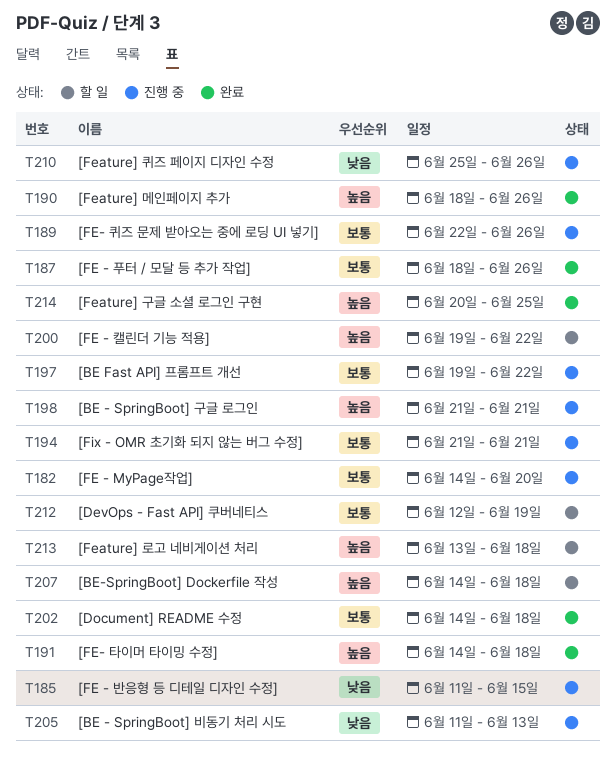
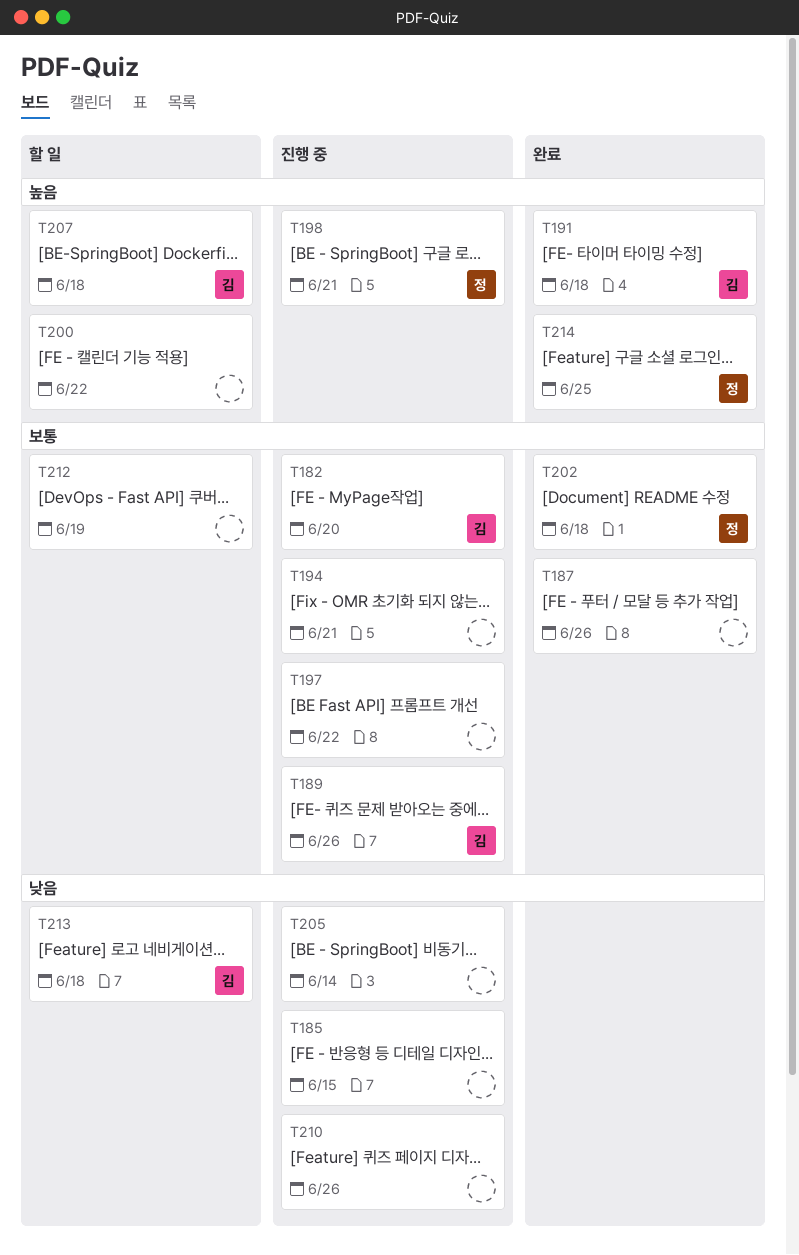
T190: present -> none
T205, due: Jun 13 -> Jun 14
T213, priority: 높음 -> 낮음

